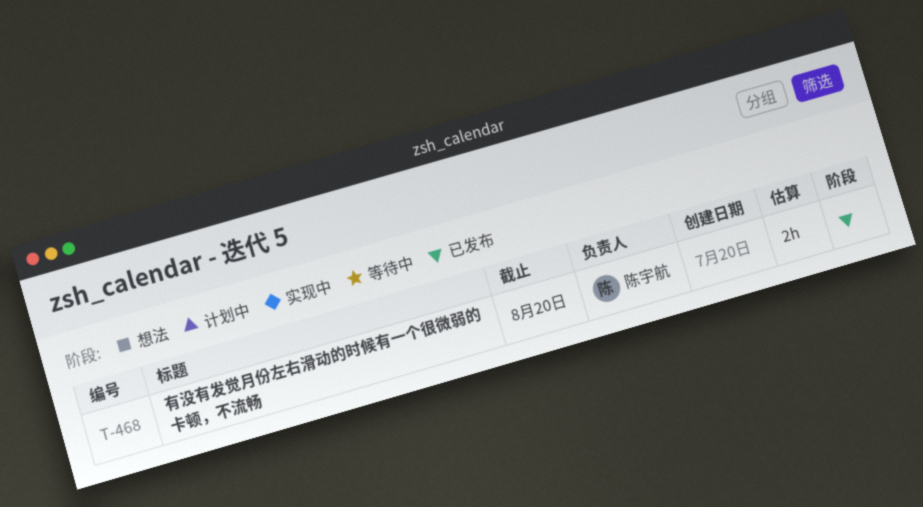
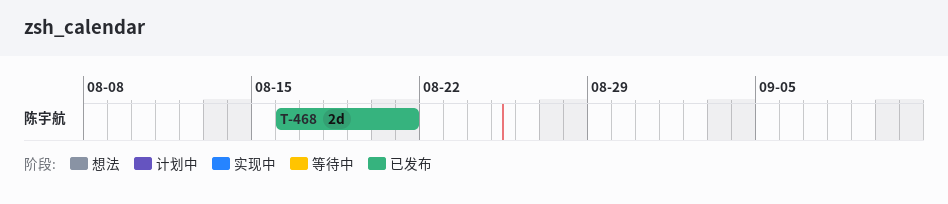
T-468, estimate: 2h -> 2d
T-468, due: Aug 20 -> Aug 21

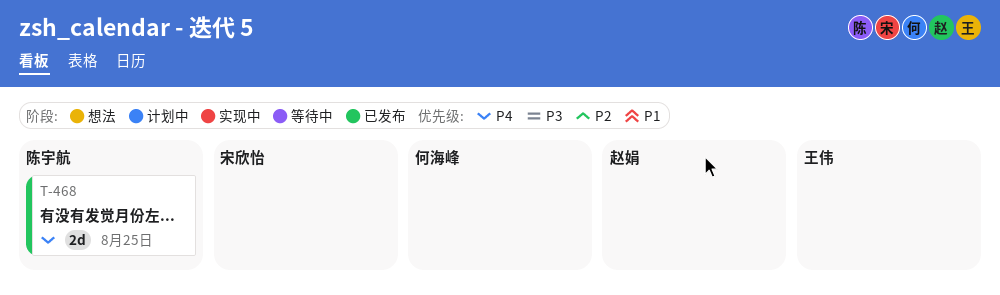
T-468, due: Aug 21 -> Aug 25

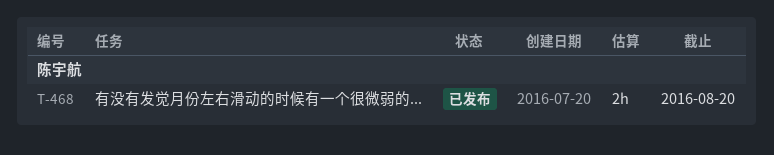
T-468, estimate: 2d -> 2h
T-468, due: Aug 25 -> Aug 20

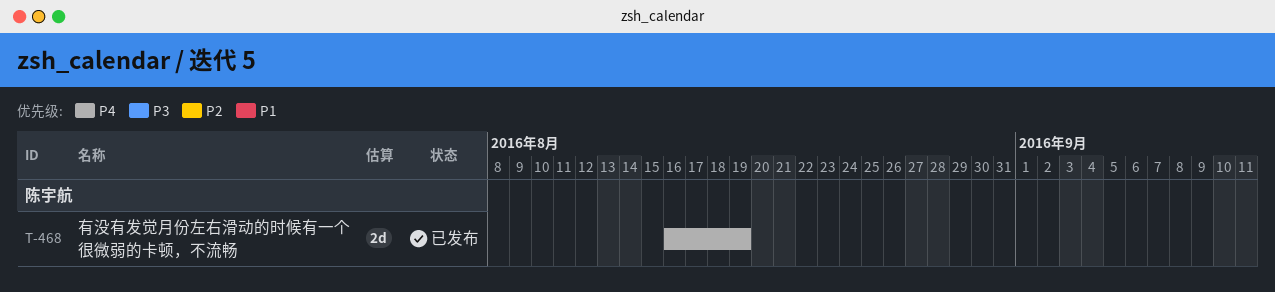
T-468, estimate: 2h -> 2d
T-468, due: Aug 20 -> Aug 19

